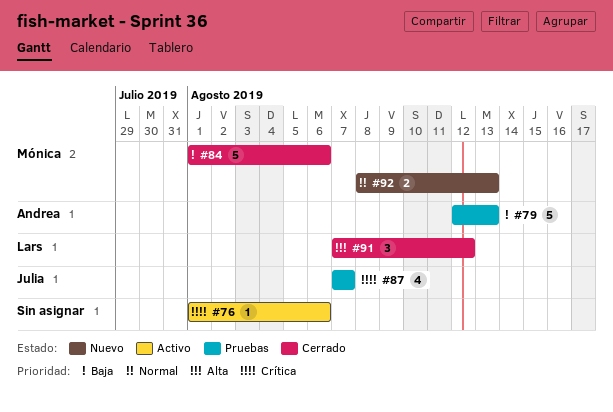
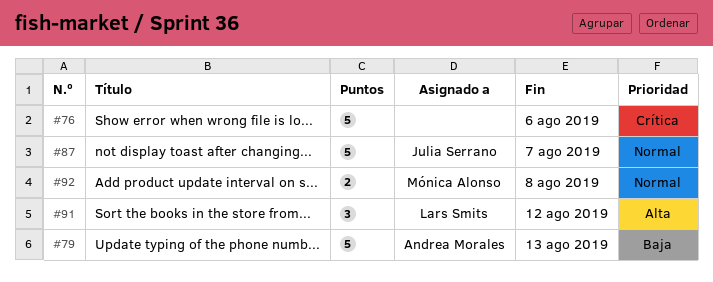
#76, estimate: 1 -> 5
#84: present -> none
#87, priority: Crítica -> Normal
#87, estimate: 4 -> 5
#92, due: Aug 13 -> Aug 8

